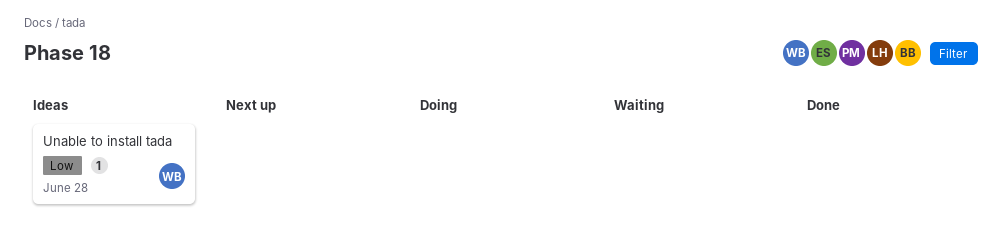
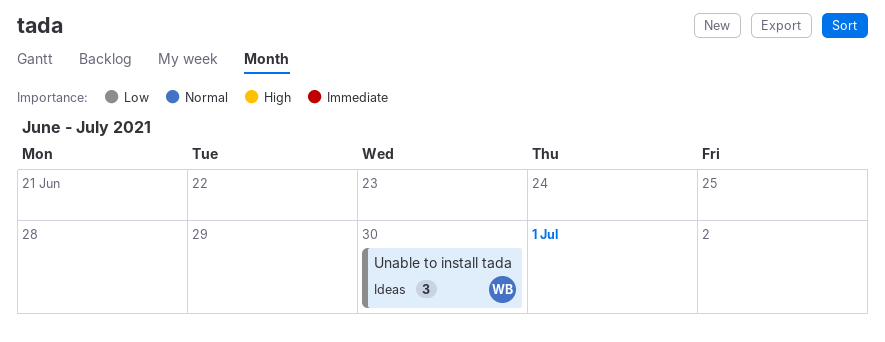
Unable to install tada, estimate: 1 -> 3
Unable to install tada, due: Jun 28 -> Jun 30

